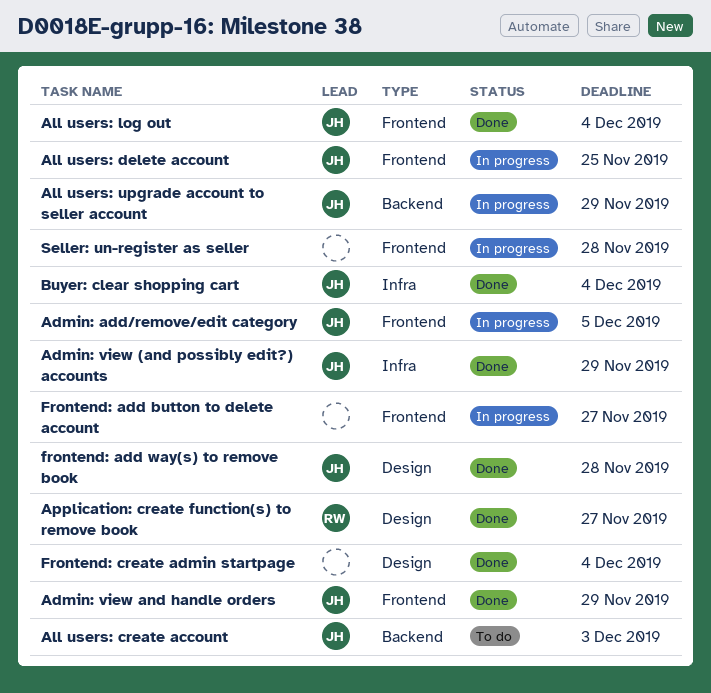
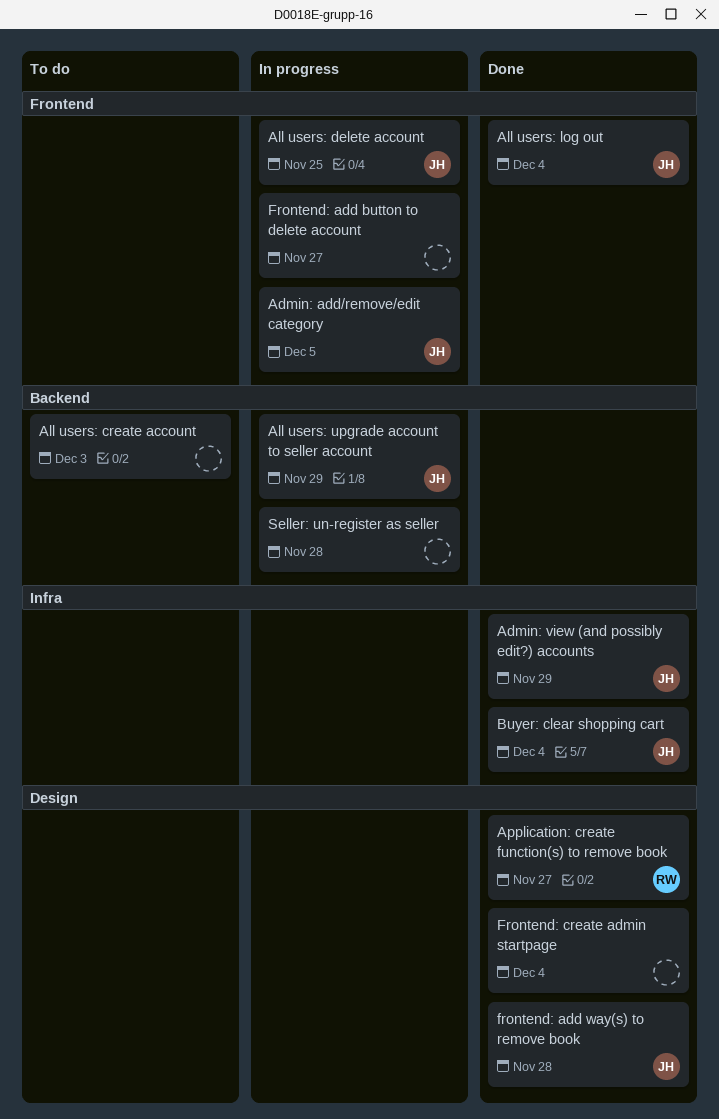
Admin: view and handle orders: present -> none
All users: create account, owner: JH -> none
Seller: un-register as seller, label: Frontend -> Backend

